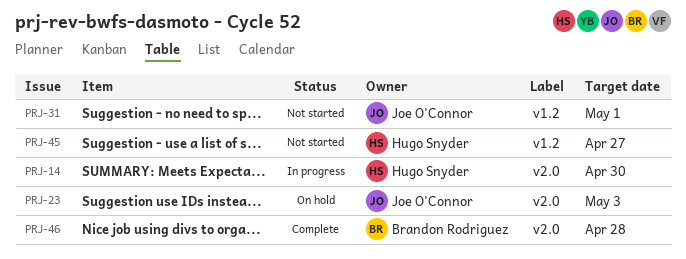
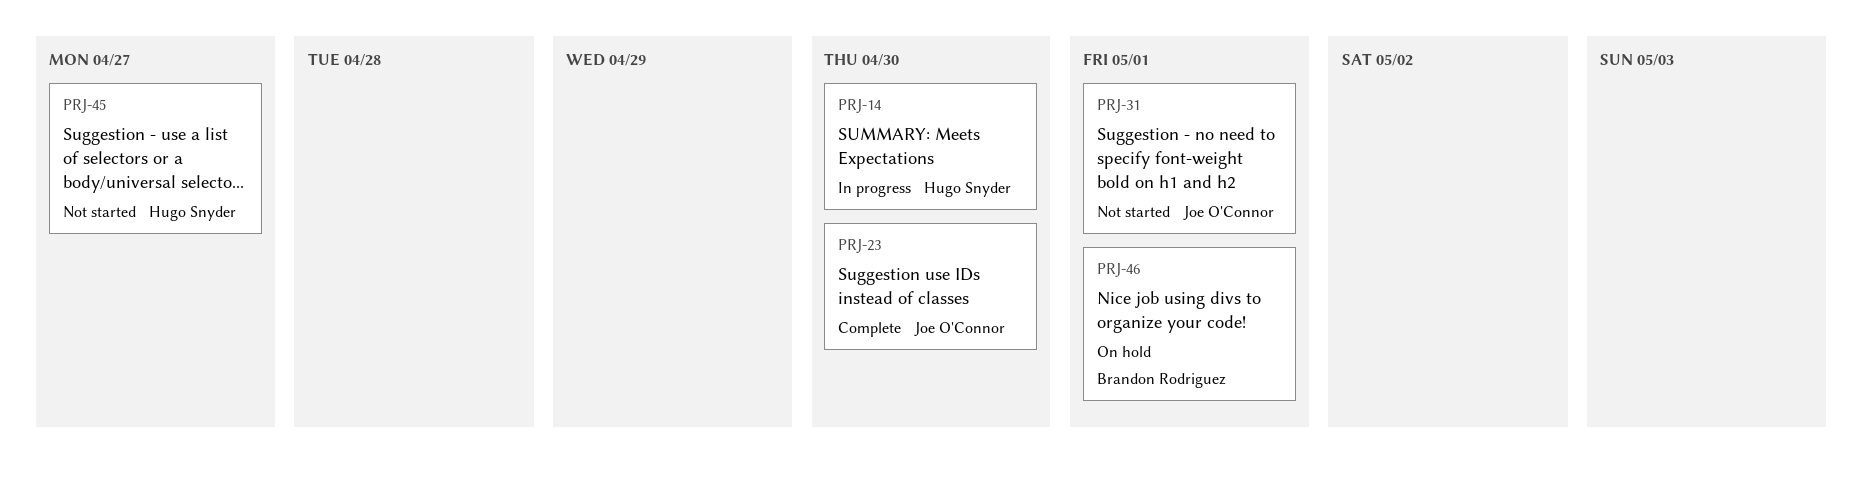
PRJ-23, status: On hold -> Complete
PRJ-23, due: May 3 -> Apr 30
PRJ-46, status: Complete -> On hold
PRJ-46, due: Apr 28 -> May 1

